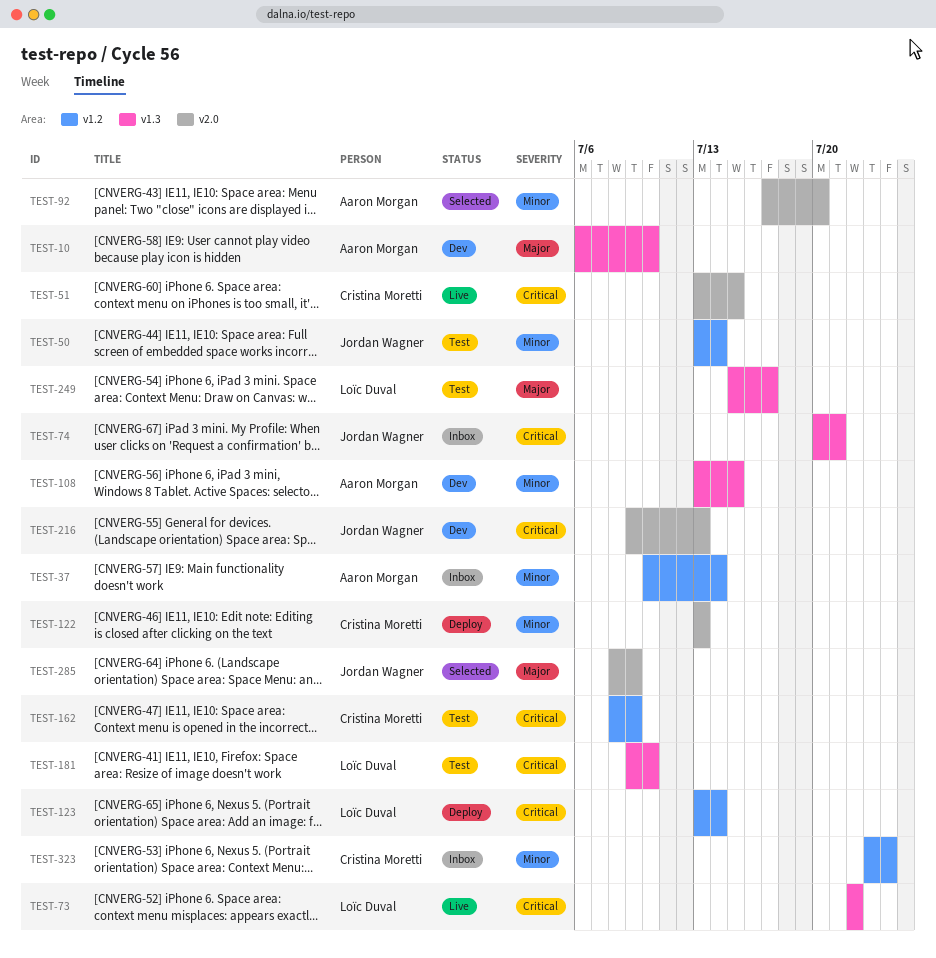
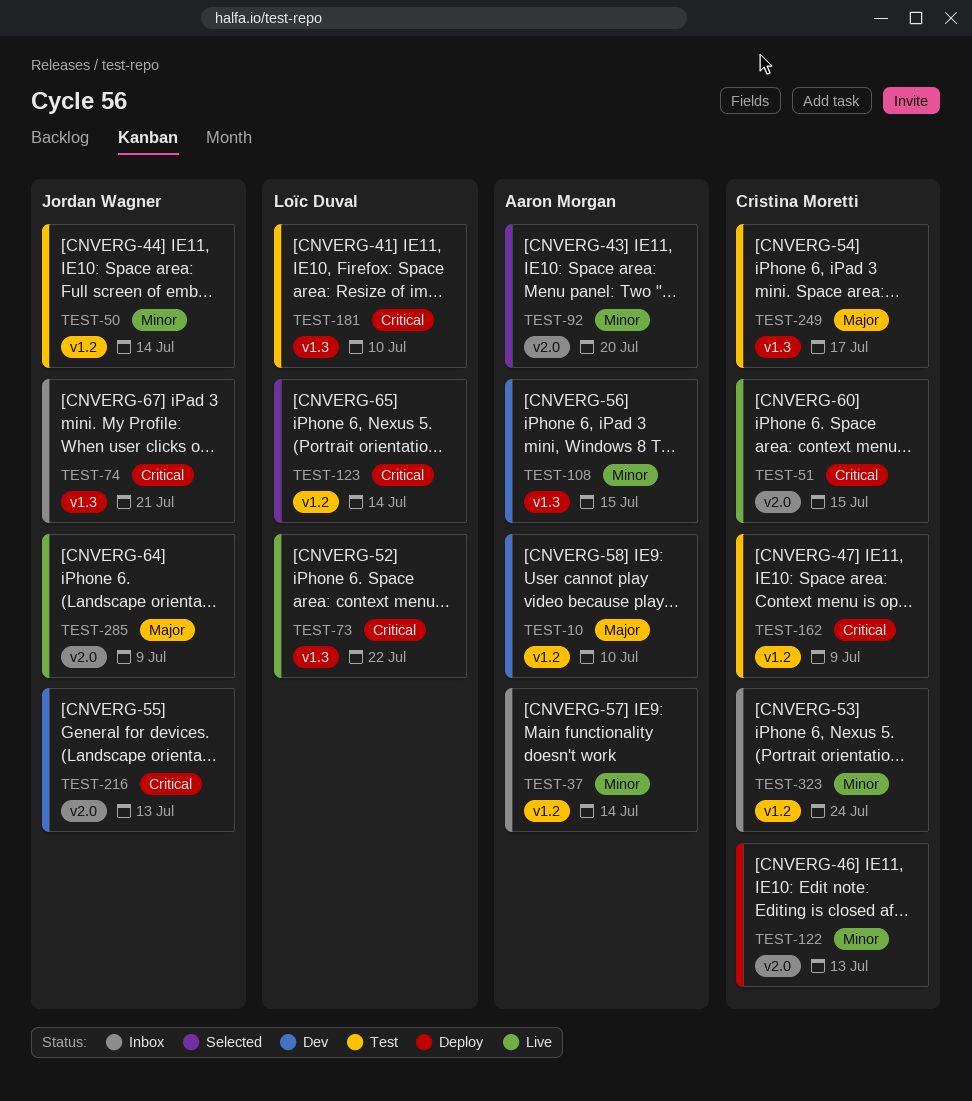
TEST-10, label: v1.3 -> v1.2
TEST-123, status: Deploy -> Selected
TEST-249, owner: Loïc Duval -> Cristina Moretti
TEST-285, status: Selected -> Live

